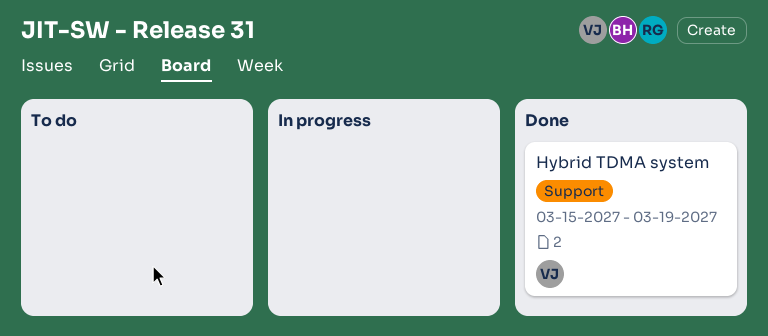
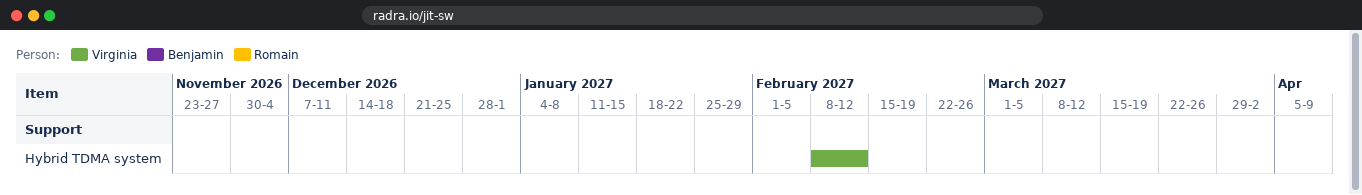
Hybrid TDMA system, start: Mar 15 -> Feb 8
Hybrid TDMA system, due: Mar 19 -> Feb 12

